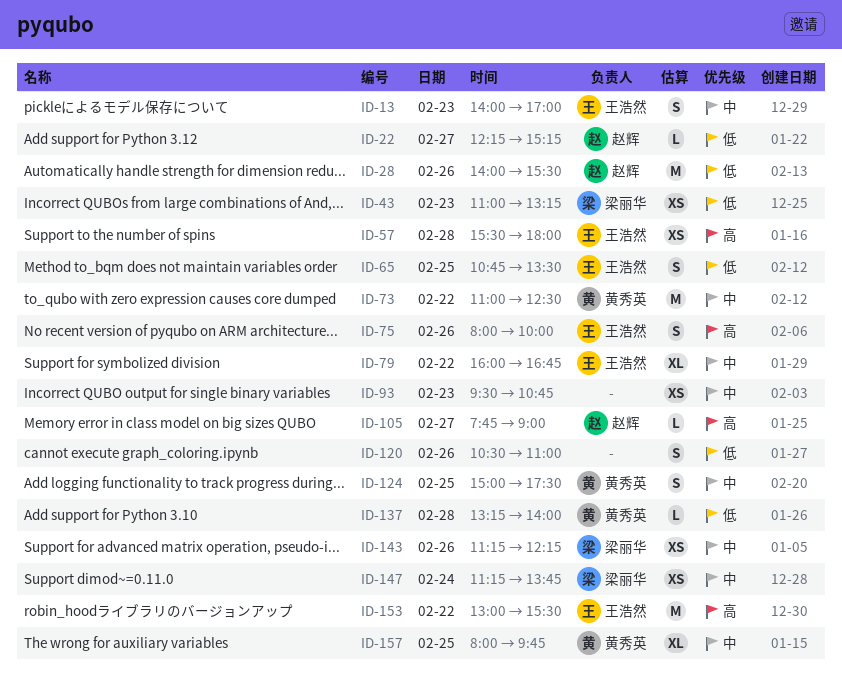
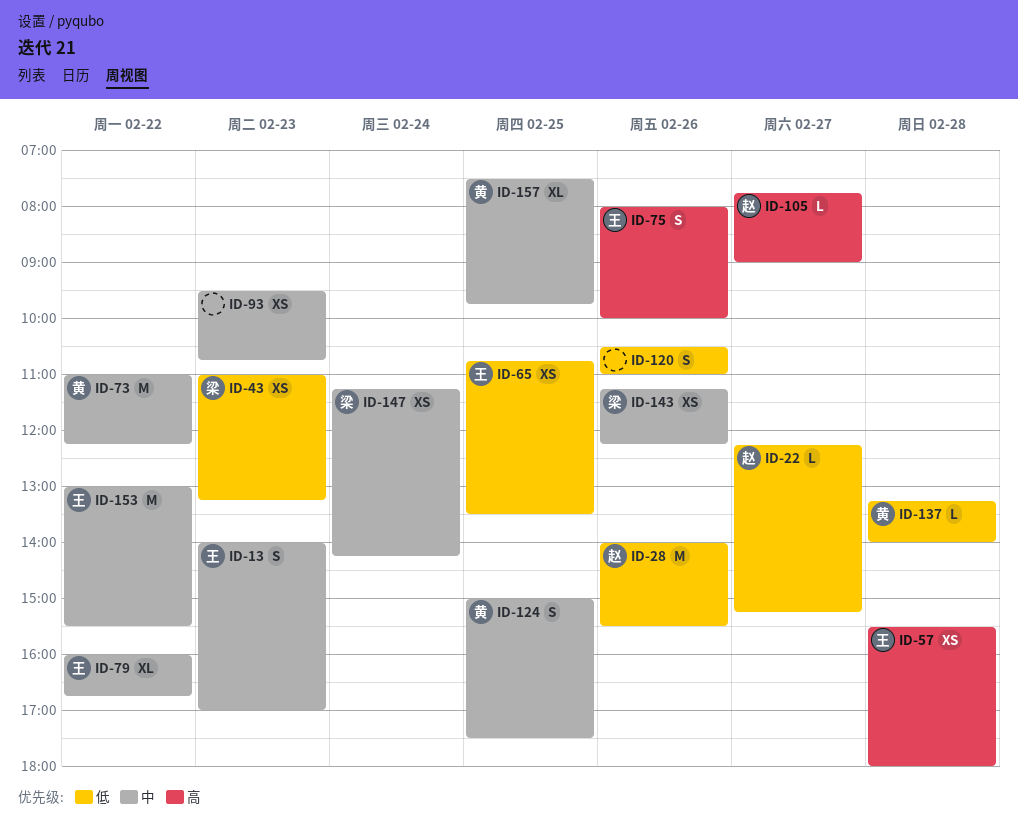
ID-65, estimate: S -> XS
ID-73, ends: 12:30 -> 12:15
ID-147, ends: 13:45 -> 14:15
ID-153, priority: 高 -> 中
ID-157, begins: 08:00 -> 07:30

